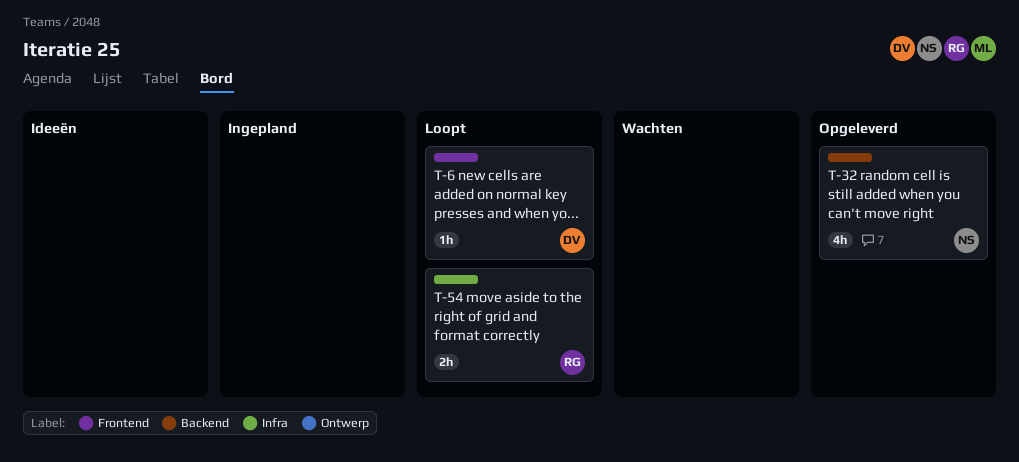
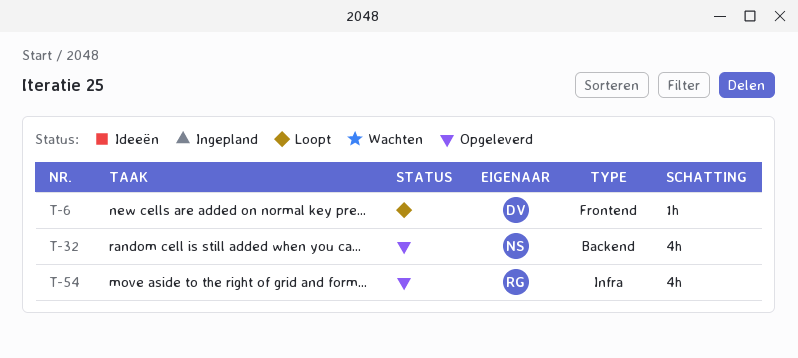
T-54, status: Loopt -> Opgeleverd
T-54, estimate: 2h -> 4h

